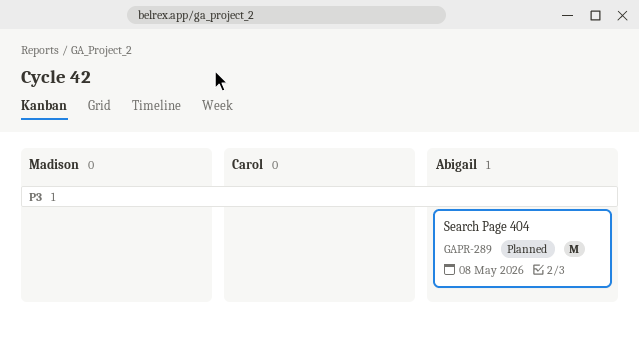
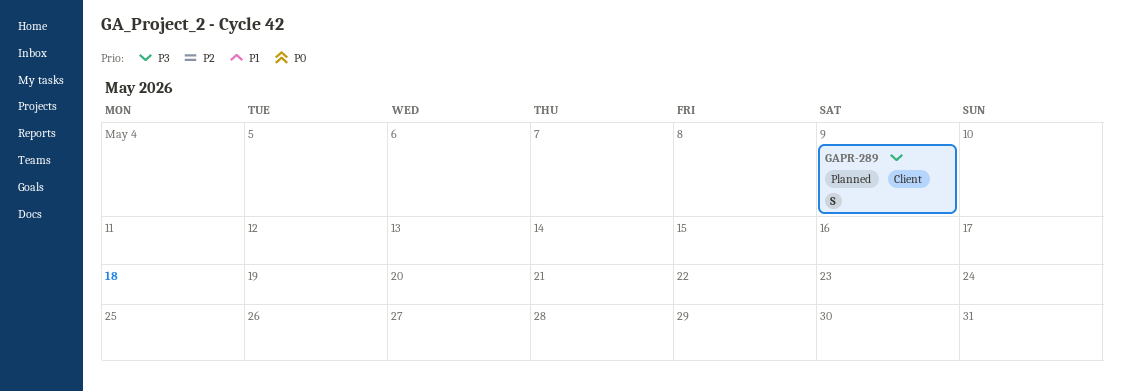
GAPR-289, estimate: M -> S
GAPR-289, due: May 8 -> May 9

